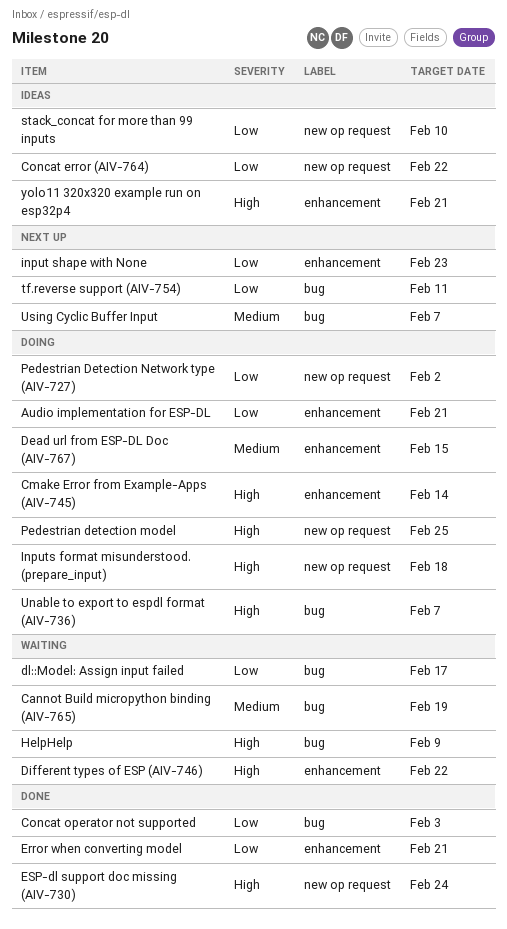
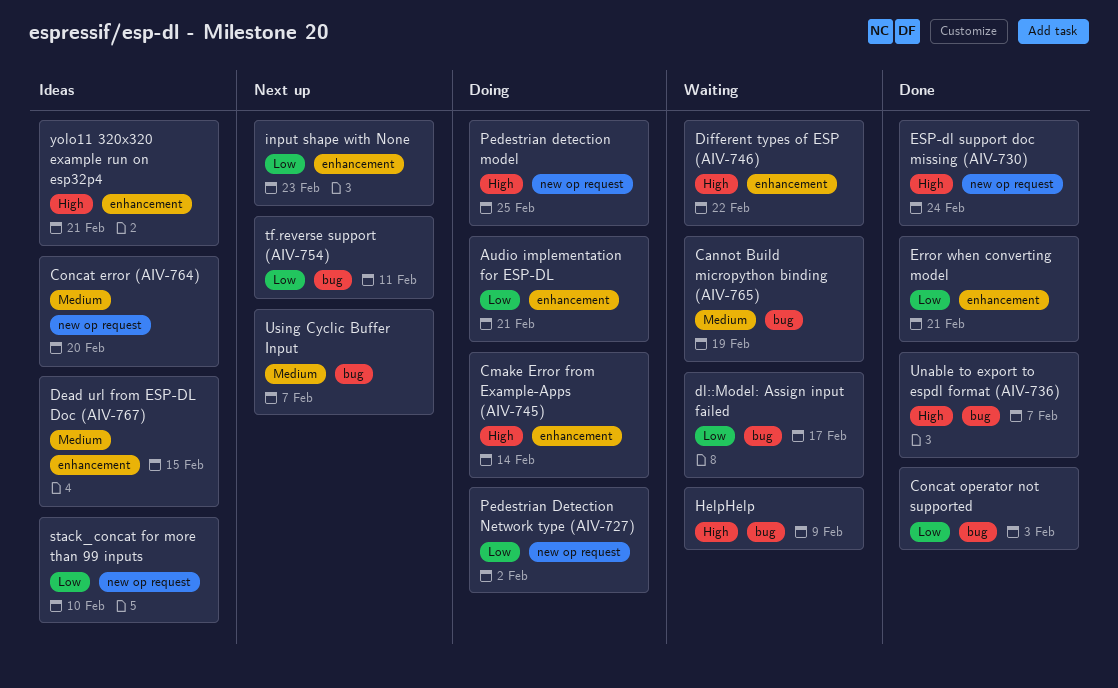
Concat error (AIV-764), priority: Low -> Medium
Concat error (AIV-764), due: Feb 22 -> Feb 20
Dead url from ESP-DL Doc (AIV-767), status: Doing -> Ideas
Inputs format misunderstood. (prepare_input): present -> none
Unable to export to espdl format (AIV-736), status: Doing -> Done

